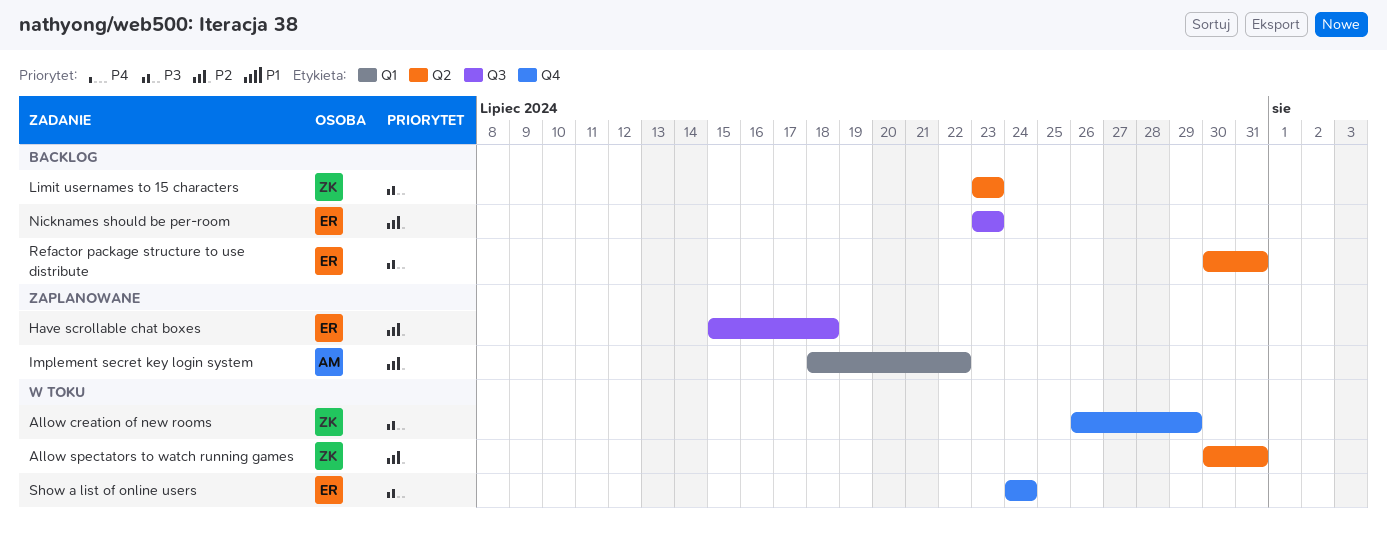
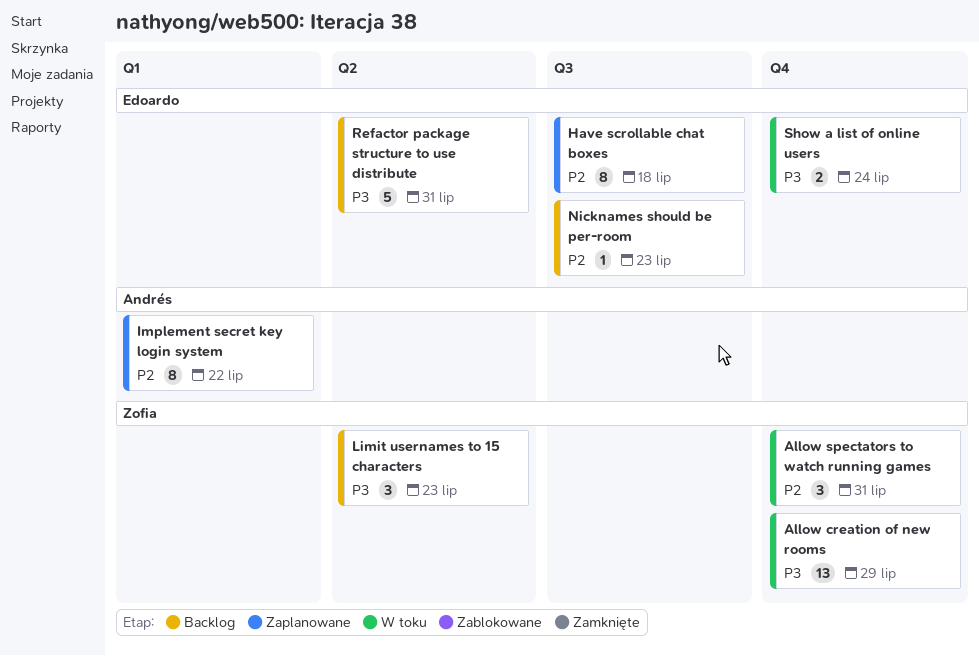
Allow spectators to watch running games, label: Q2 -> Q4

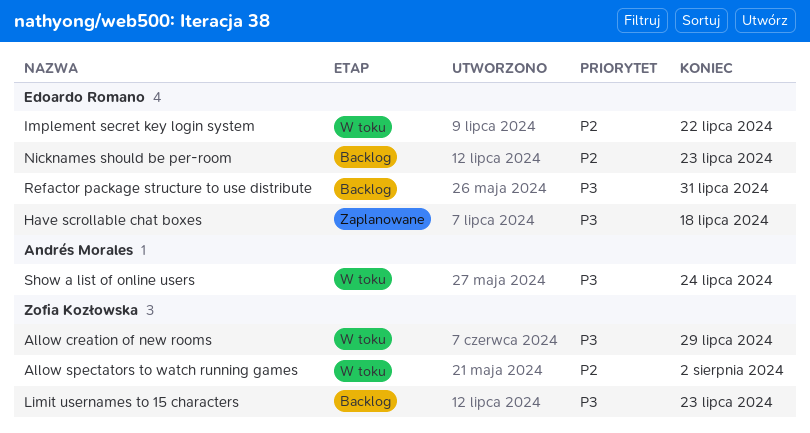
Allow spectators to watch running games, due: Jul 31 -> Aug 2
Have scrollable chat boxes, priority: P2 -> P3
Implement secret key login system, status: Zaplanowane -> W toku
Implement secret key login system, owner: Andrés Morales -> Edoardo Romano
Show a list of online users, owner: Edoardo Romano -> Andrés Morales

